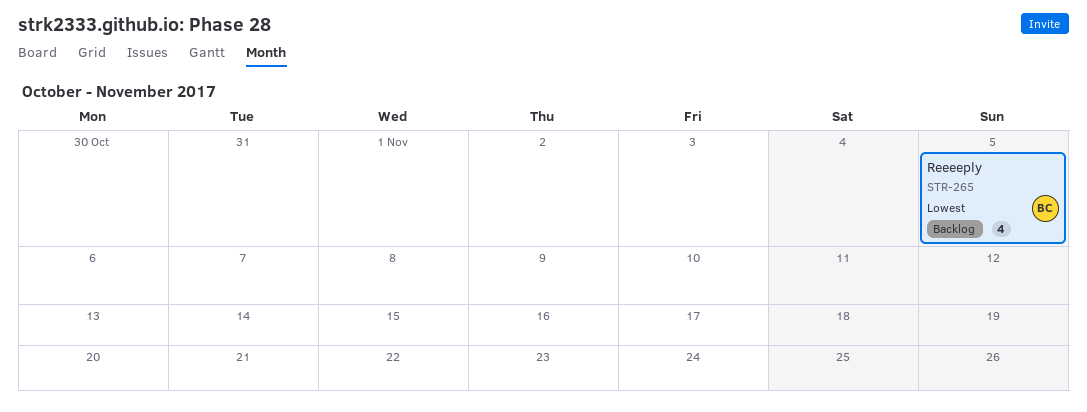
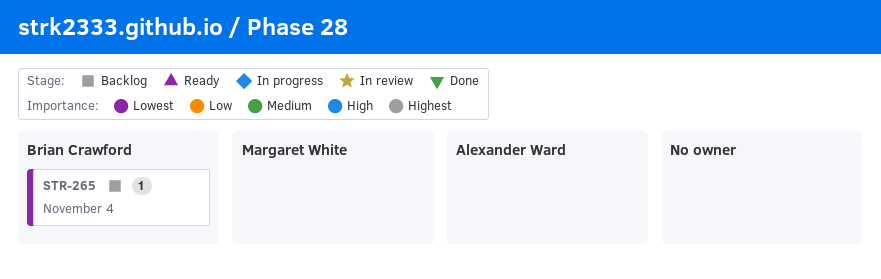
STR-265, estimate: 4 -> 1
STR-265, due: Nov 5 -> Nov 4

